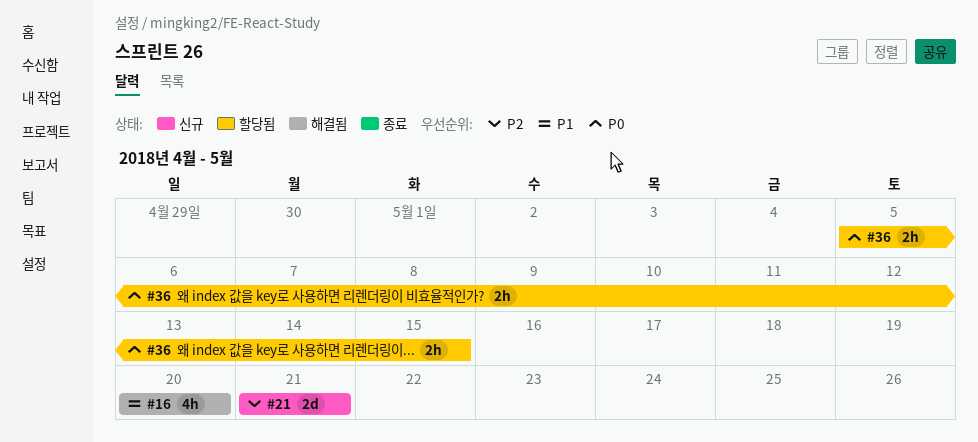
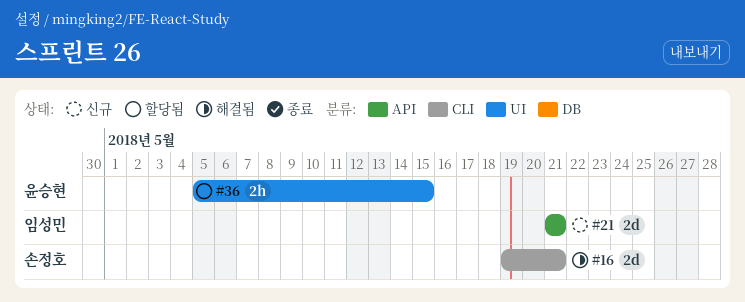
#16, estimate: 4h -> 2d
#16, start: May 20 -> May 19
#16, due: May 20 -> May 21

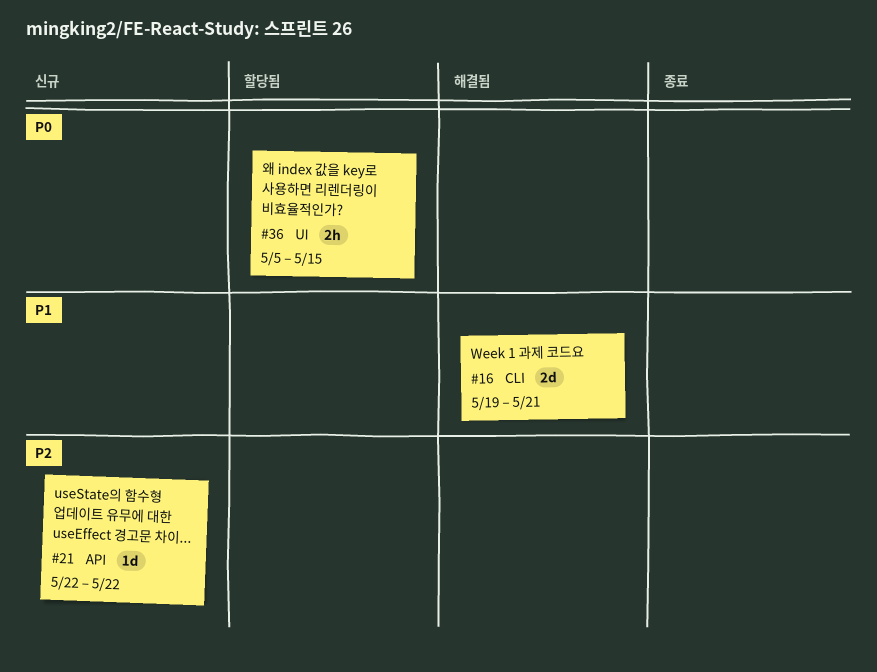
#21, estimate: 2d -> 1d
#21, start: May 21 -> May 22
#21, due: May 21 -> May 22

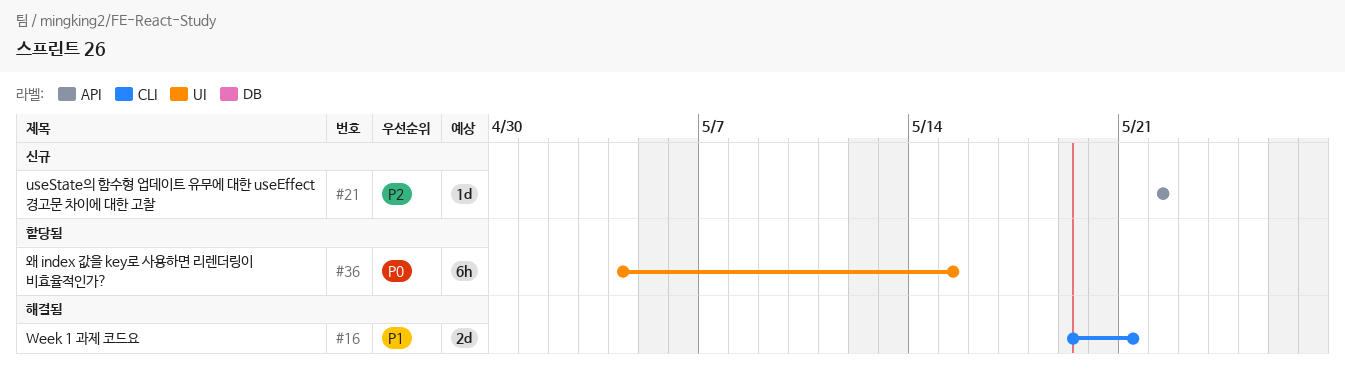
#36, estimate: 2h -> 6h
#36, start: May 5 -> May 4

